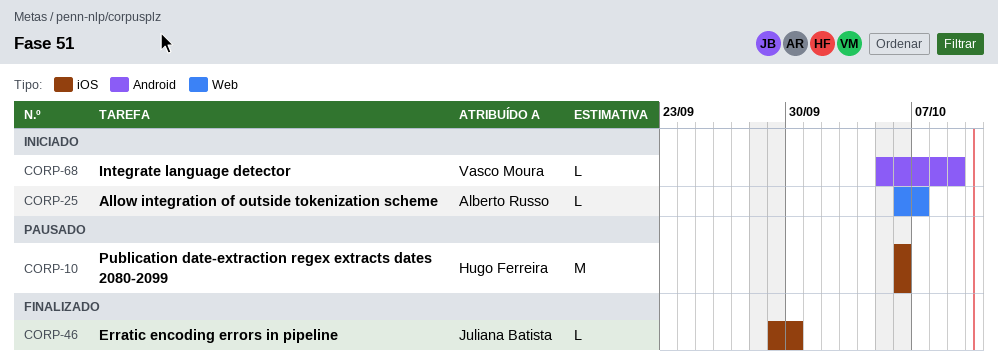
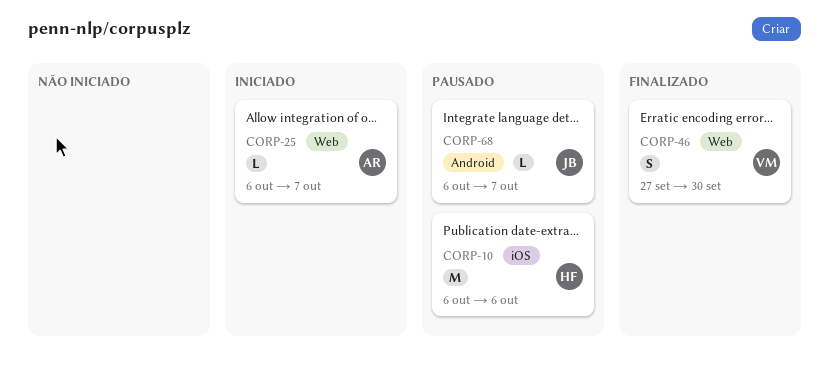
CORP-46, owner: Juliana Batista -> Vasco Moura
CORP-46, label: iOS -> Web
CORP-46, estimate: L -> S
CORP-46, start: Sep 29 -> Sep 27
CORP-68, status: Iniciado -> Pausado
CORP-68, owner: Vasco Moura -> Juliana Batista
CORP-68, start: Oct 5 -> Oct 6
CORP-68, due: Oct 9 -> Oct 7

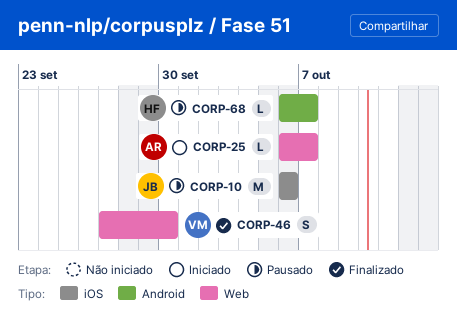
CORP-10, owner: HF -> JB
CORP-68, owner: JB -> HF

